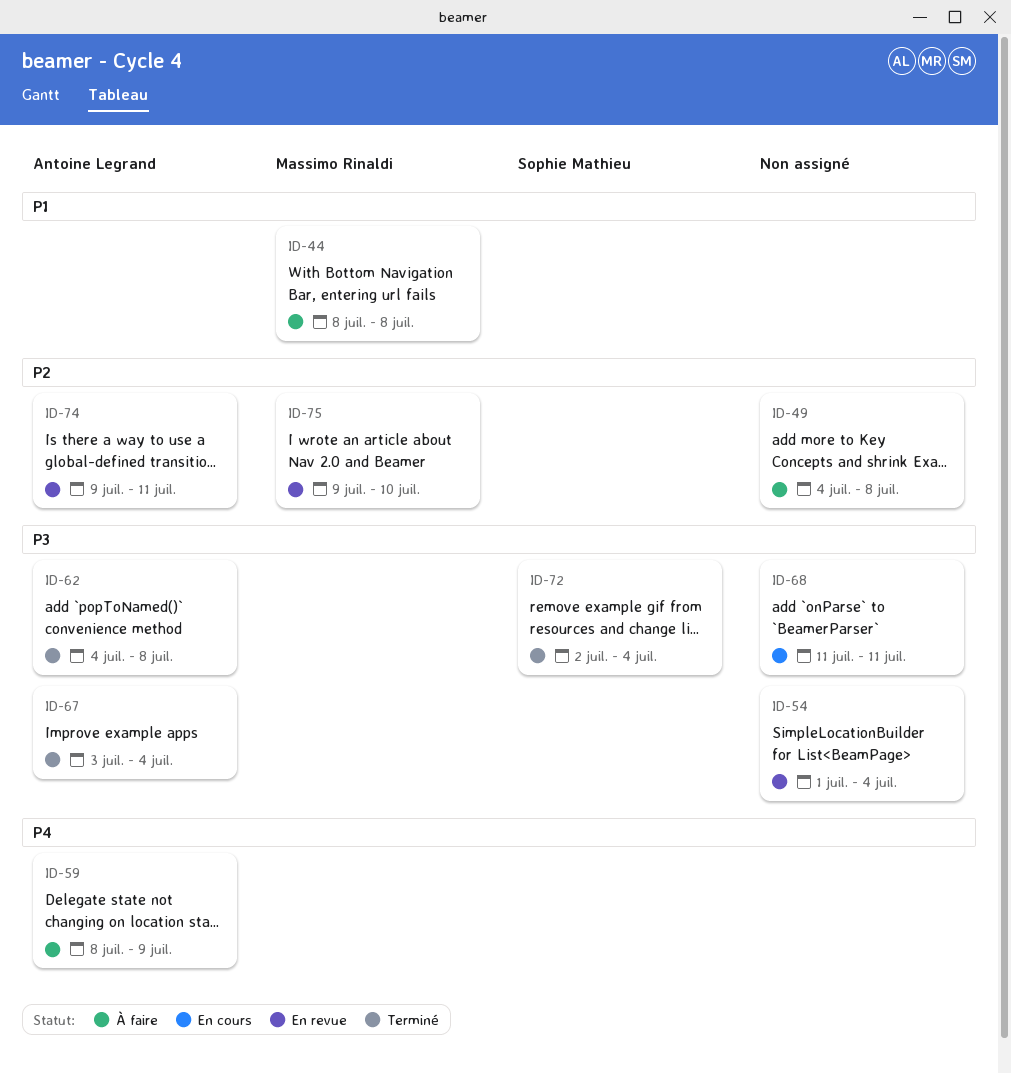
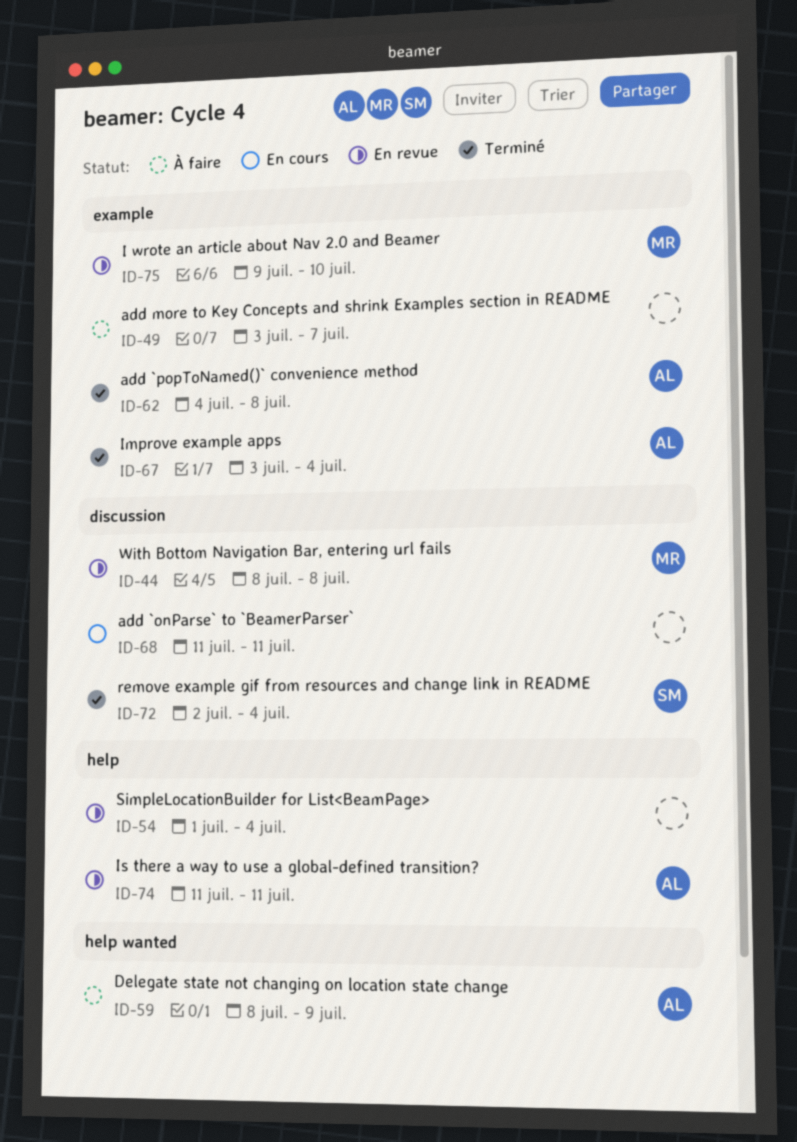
ID-44, status: À faire -> En revue
ID-49, start: Jul 4 -> Jul 3
ID-49, due: Jul 8 -> Jul 7
ID-74, start: Jul 9 -> Jul 11

